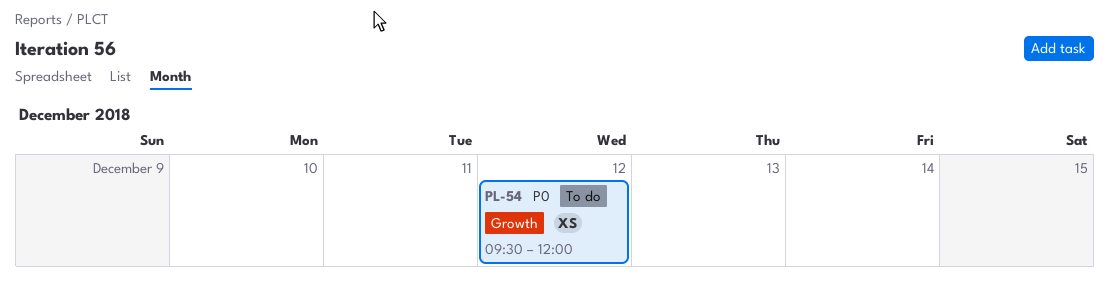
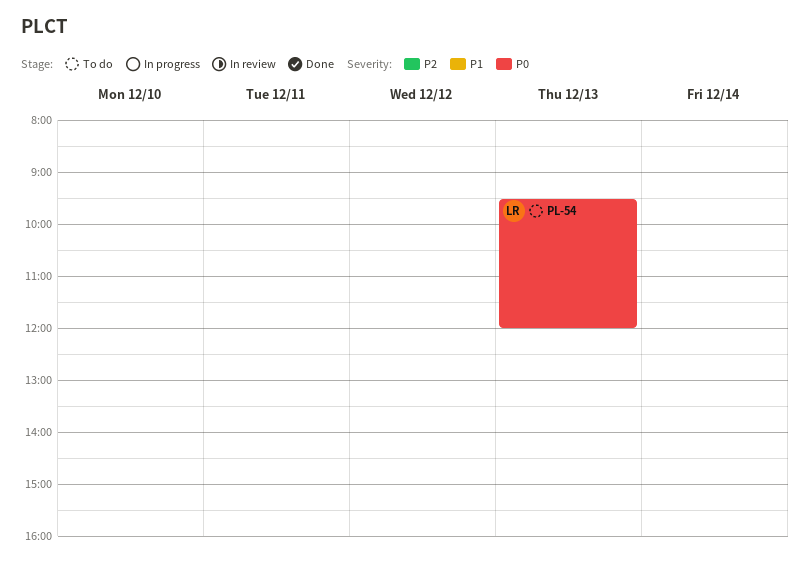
PL-54, day: Dec 12 -> Dec 13

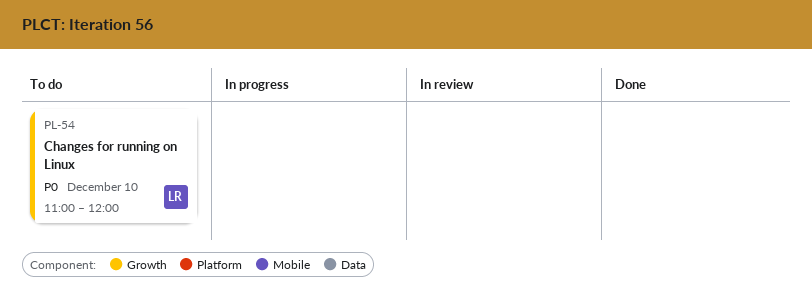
PL-54, day: Dec 13 -> Dec 10
PL-54, begins: 09:30 -> 11:00

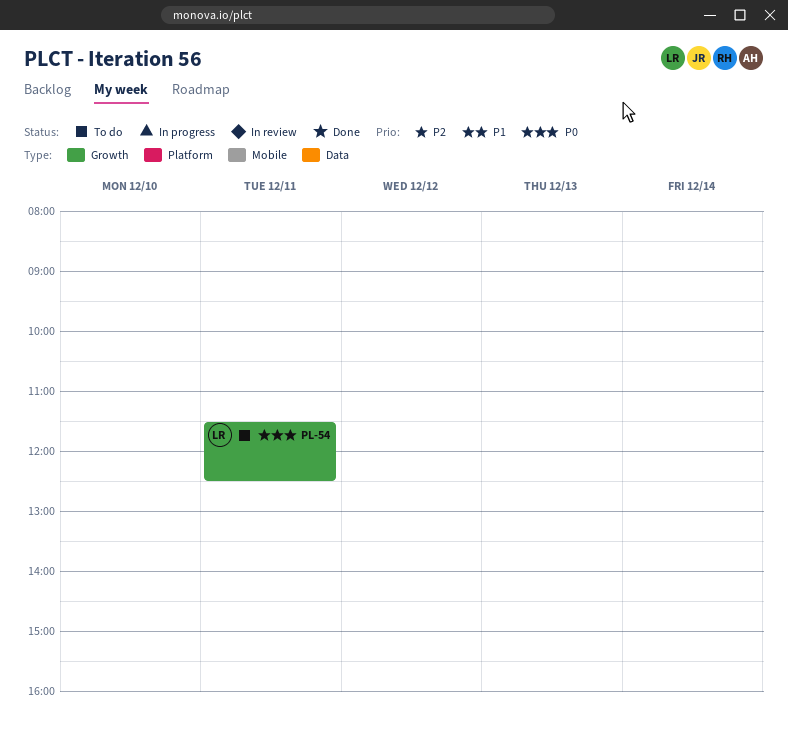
PL-54, day: Dec 10 -> Dec 11
PL-54, begins: 11:00 -> 11:30
PL-54, ends: 12:00 -> 12:30

